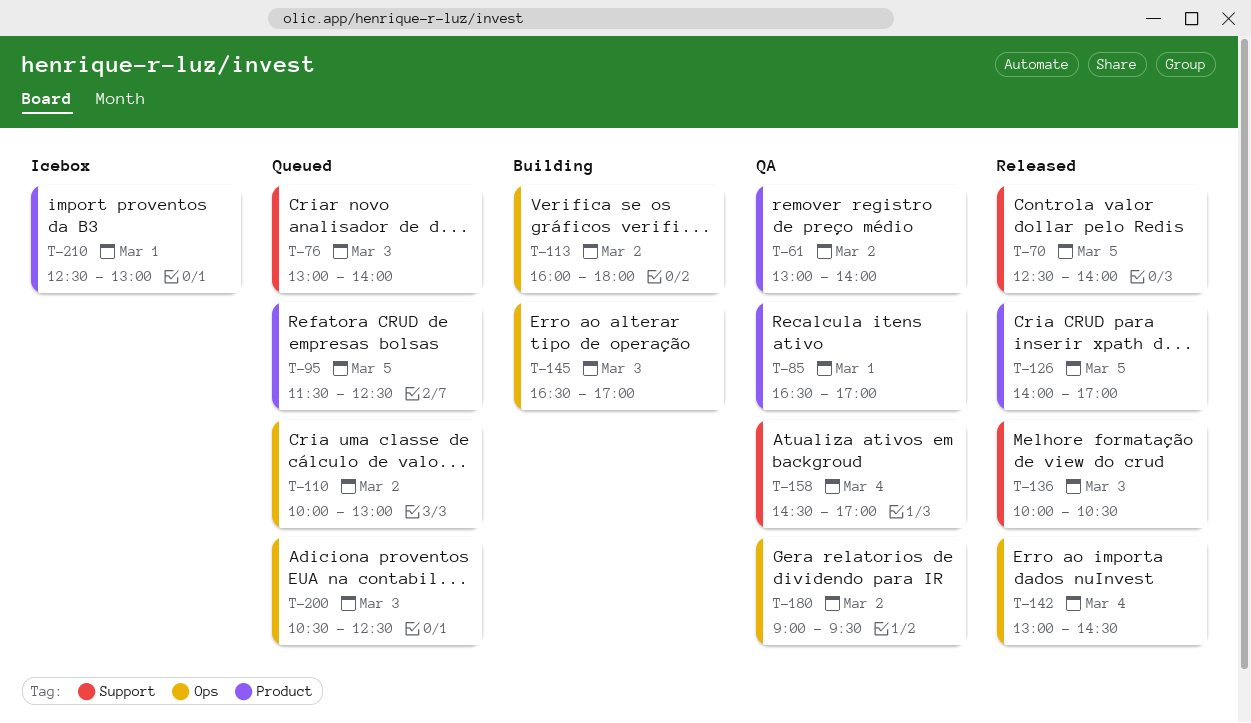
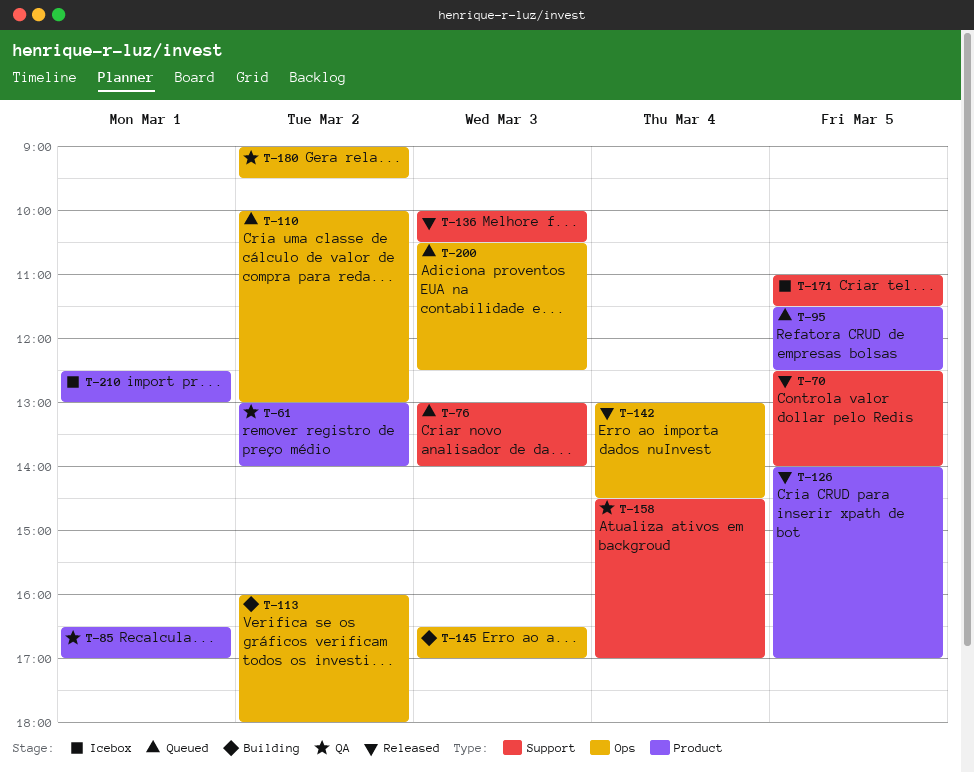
T-171: none -> present

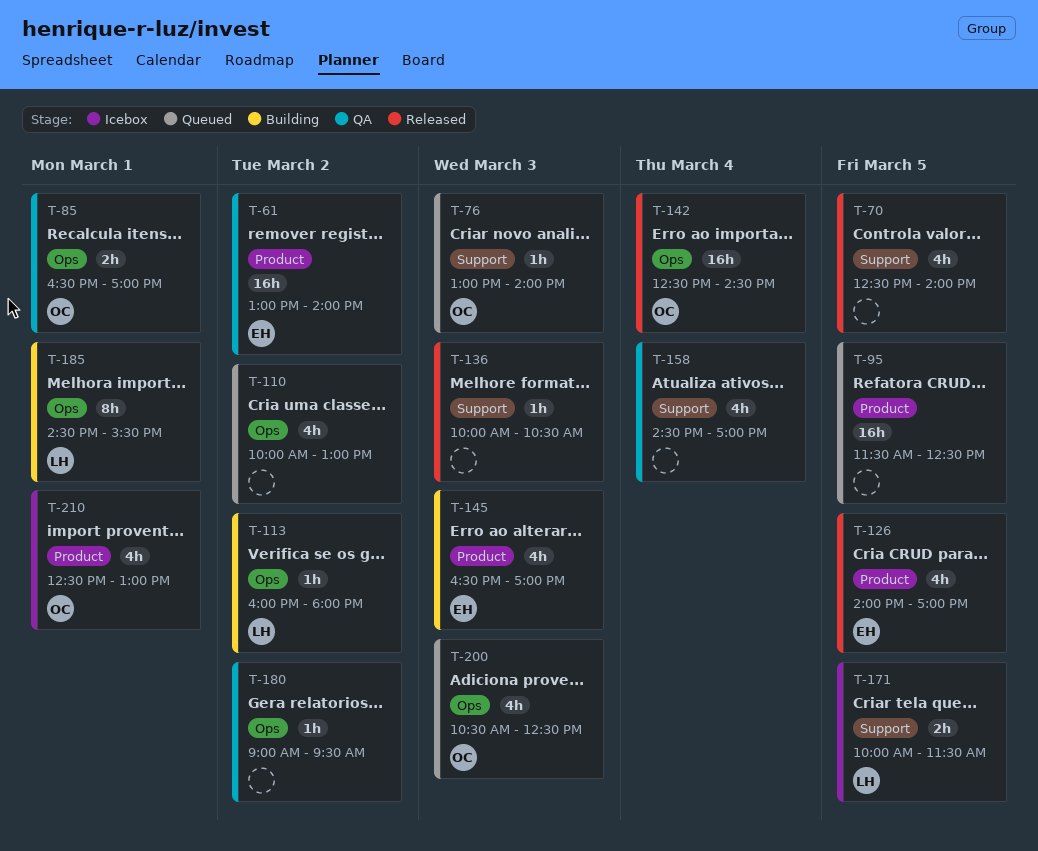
T-85, label: Product -> Ops
T-142, begins: 13:00 -> 12:30
T-145, label: Ops -> Product
T-171, begins: 11:00 -> 10:00
T-185: none -> present

